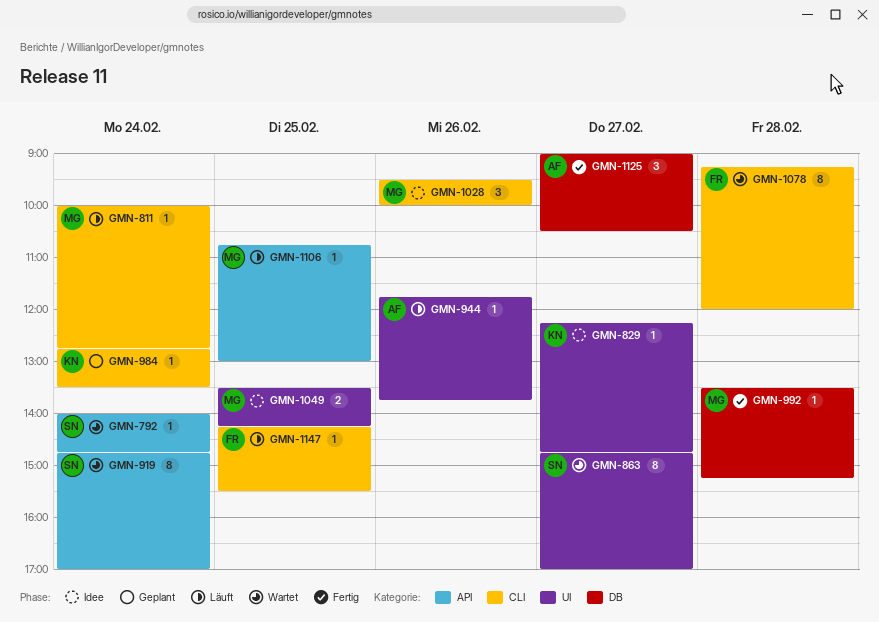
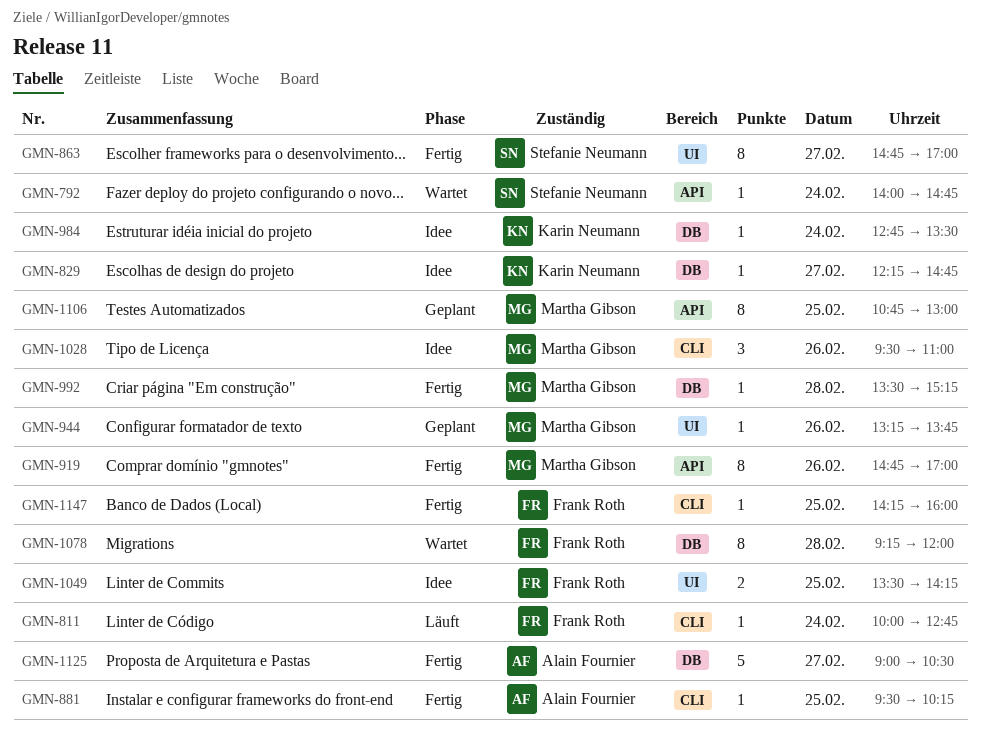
GMN-811, owner: Martha Gibson -> Frank Roth
GMN-829, label: UI -> DB
GMN-863, status: Wartet -> Fertig
GMN-881: none -> present
GMN-919, status: Wartet -> Fertig
GMN-919, owner: Stefanie Neumann -> Martha Gibson
GMN-919, day: Feb 24 -> Feb 26
GMN-944, status: Läuft -> Geplant
GMN-944, owner: Alain Fournier -> Martha Gibson
GMN-944, begins: 11:45 -> 13:15
GMN-984, status: Geplant -> Idee
GMN-984, label: CLI -> DB
GMN-1028, ends: 10:00 -> 11:00
GMN-1049, owner: Martha Gibson -> Frank Roth
GMN-1078, label: CLI -> DB
GMN-1106, status: Läuft -> Geplant
GMN-1106, estimate: 1 -> 8
GMN-1125, estimate: 3 -> 5
GMN-1147, status: Läuft -> Fertig
GMN-1147, ends: 15:30 -> 16:00

